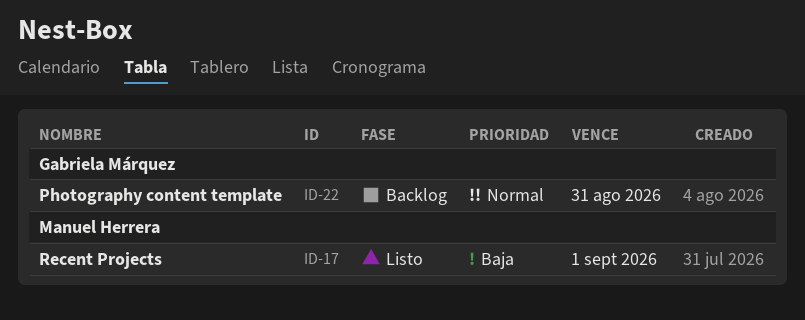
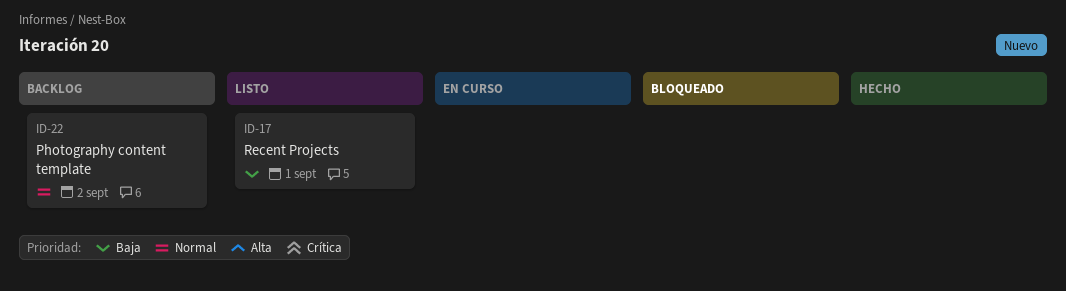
ID-22, due: Aug 31 -> Sep 2

